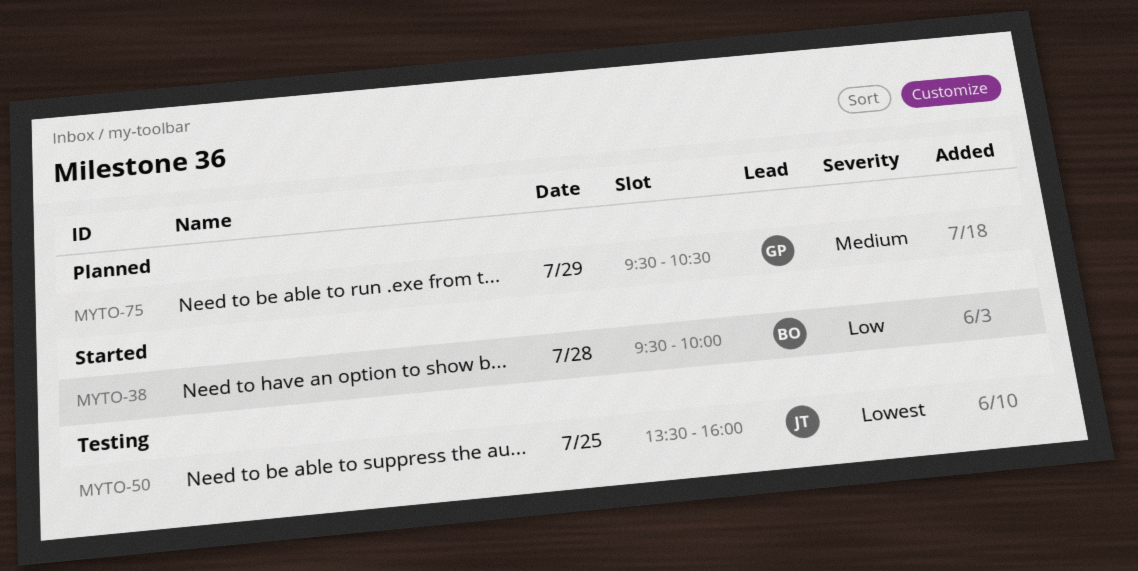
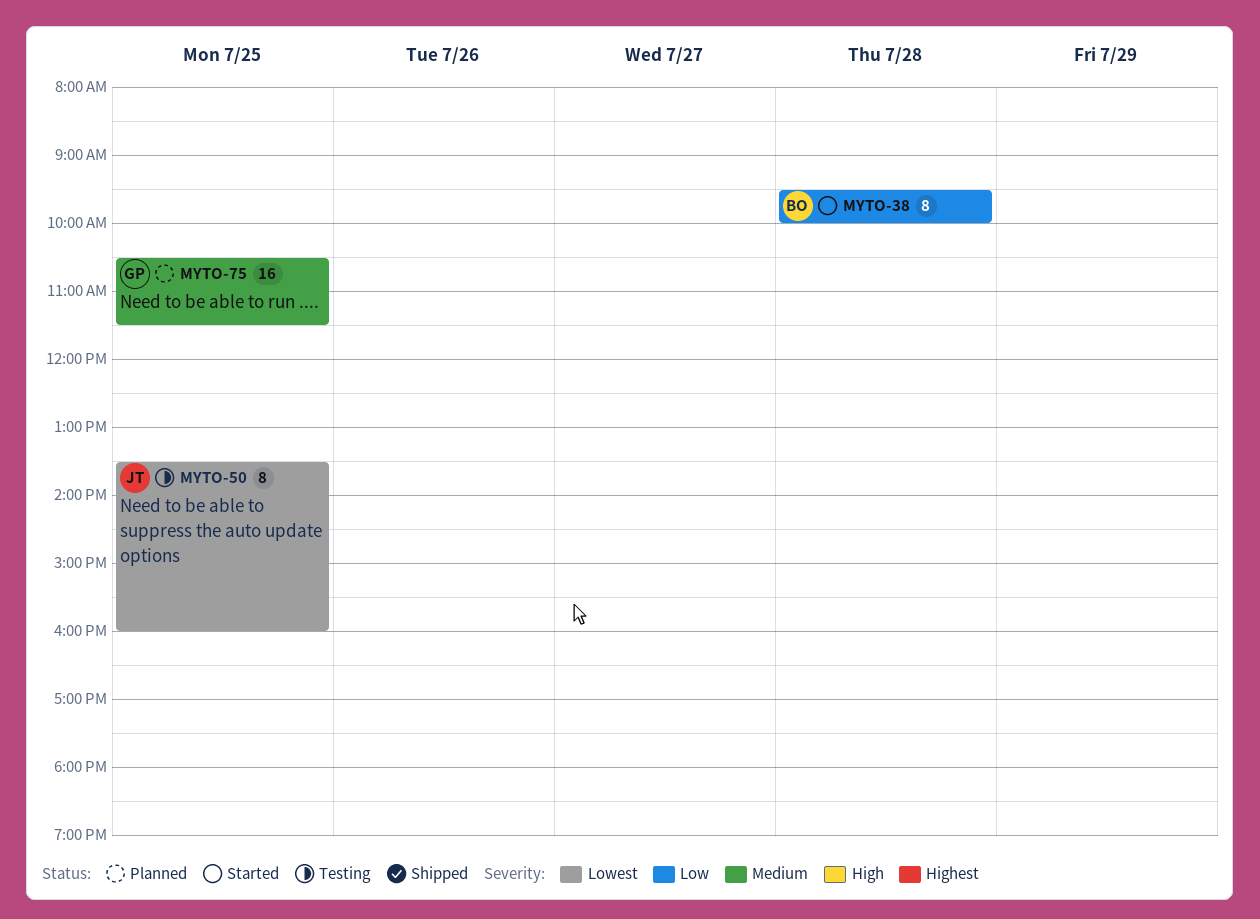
MYTO-75, day: Jul 29 -> Jul 25
MYTO-75, begins: 09:30 -> 10:30
MYTO-75, ends: 10:30 -> 11:30

